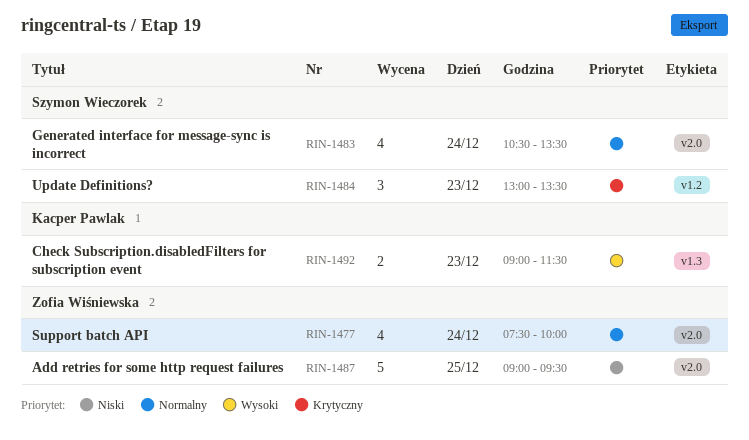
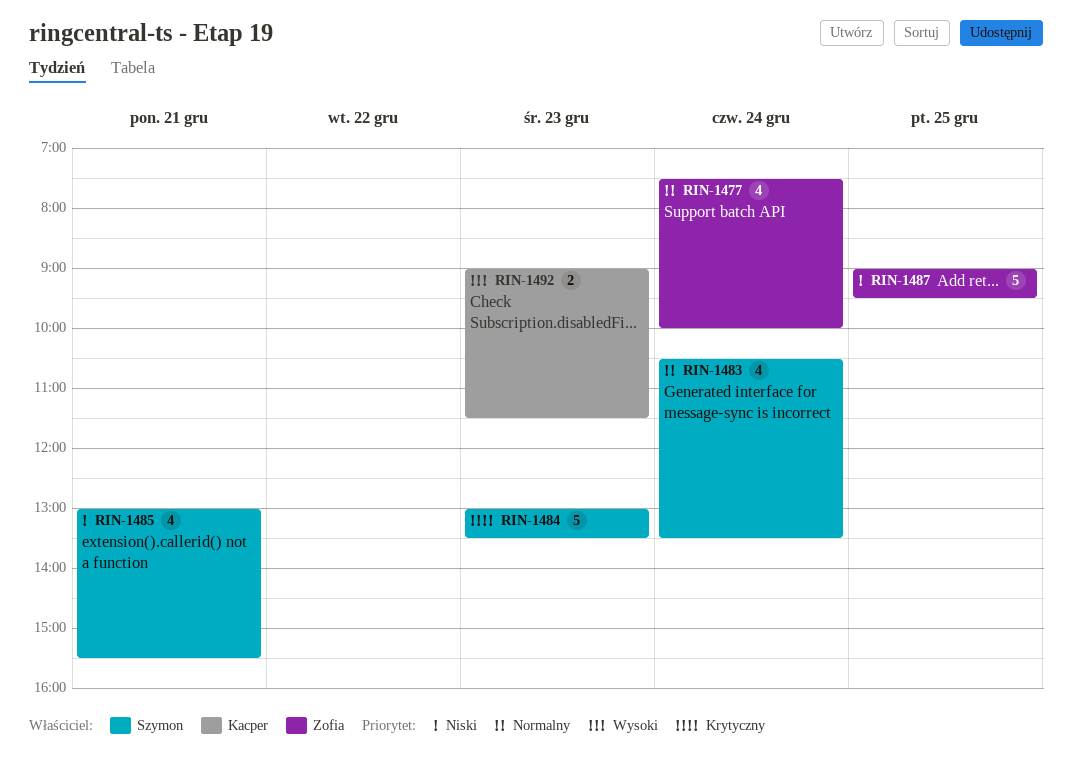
RIN-1484, estimate: 3 -> 5
RIN-1485: none -> present

